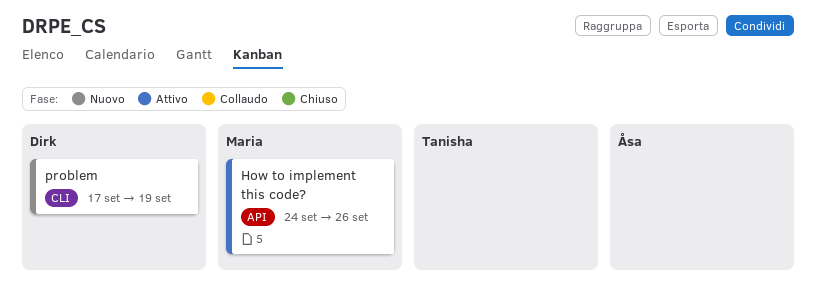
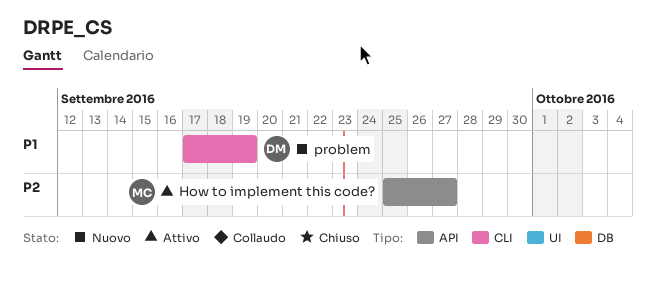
How to implement this code?, start: Sep 24 -> Sep 25
How to implement this code?, due: Sep 26 -> Sep 27

